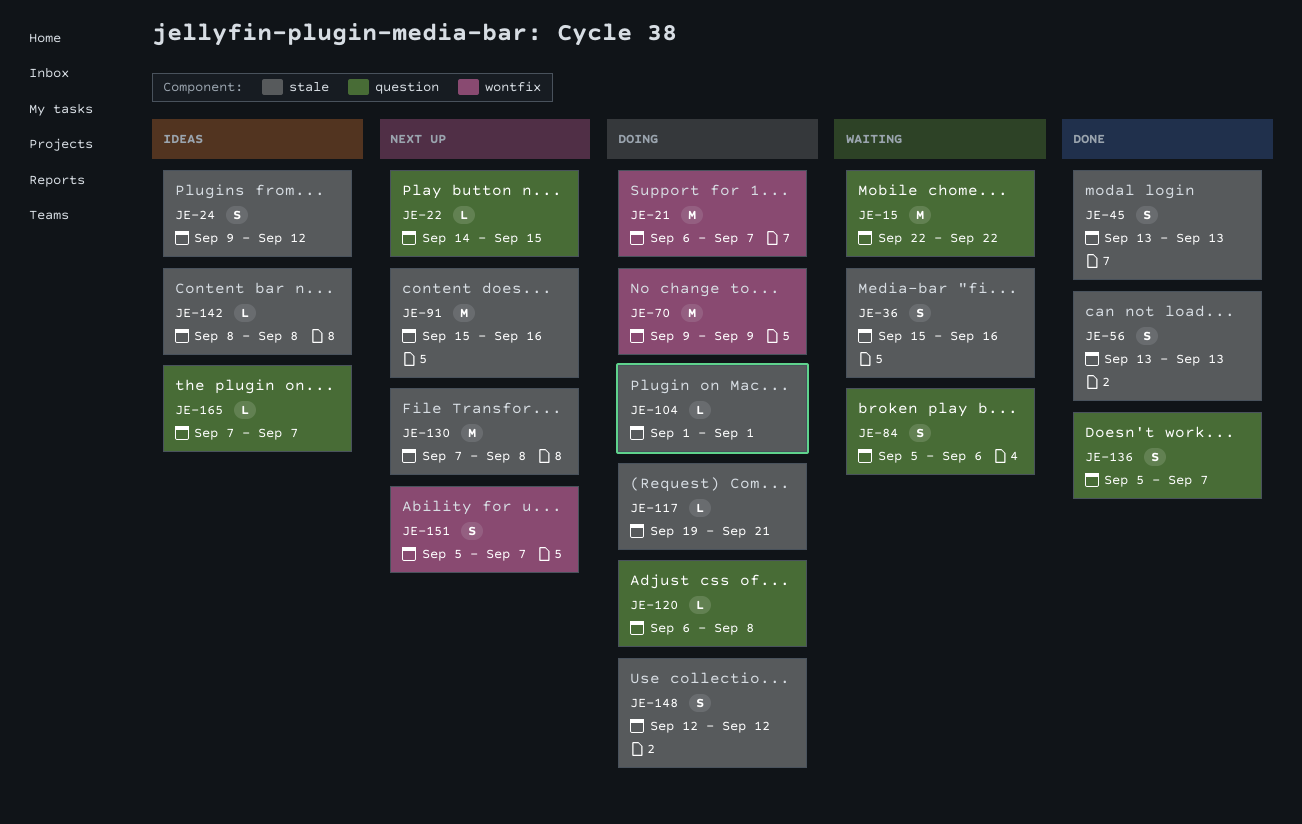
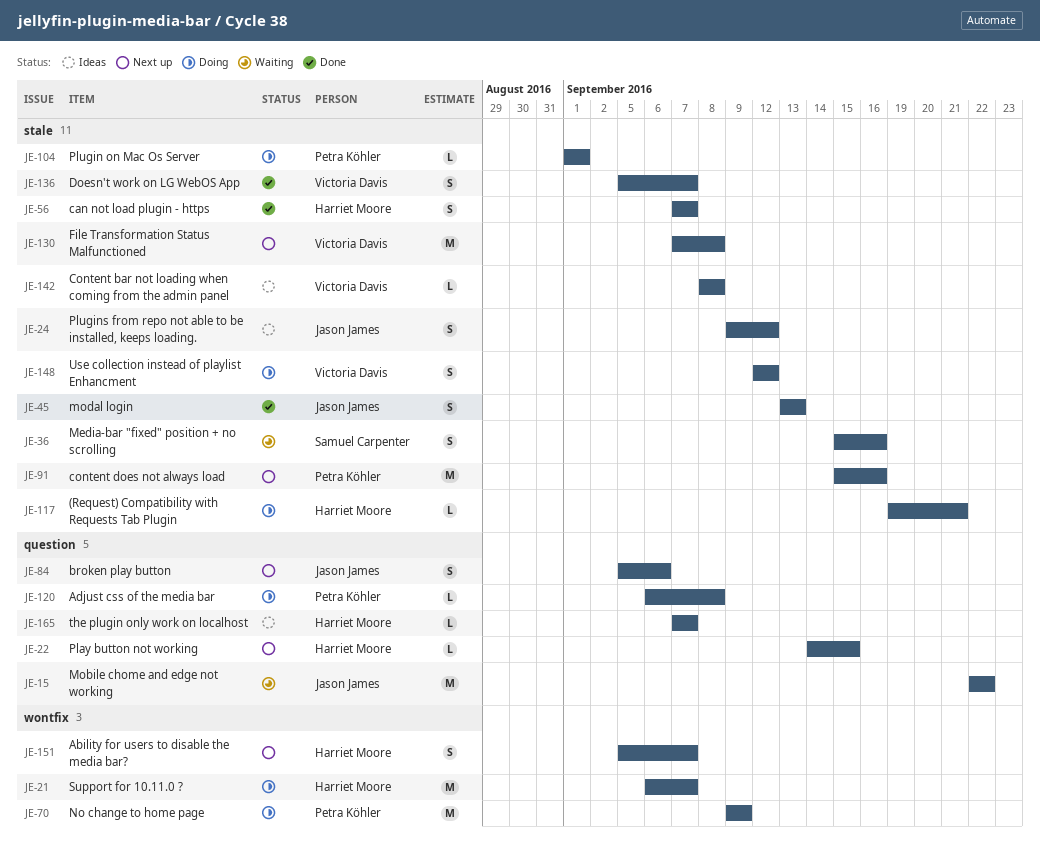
JE-56, start: Sep 13 -> Sep 7
JE-56, due: Sep 13 -> Sep 7
JE-84, status: Waiting -> Next up
JE-136, label: question -> stale

